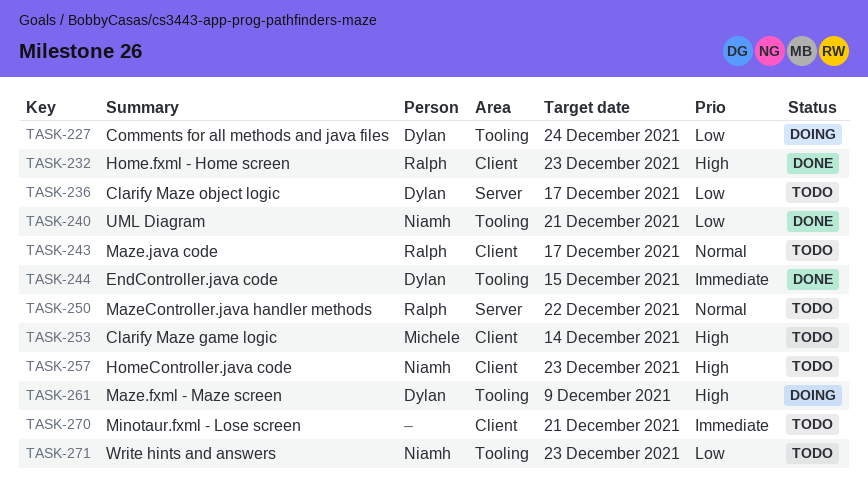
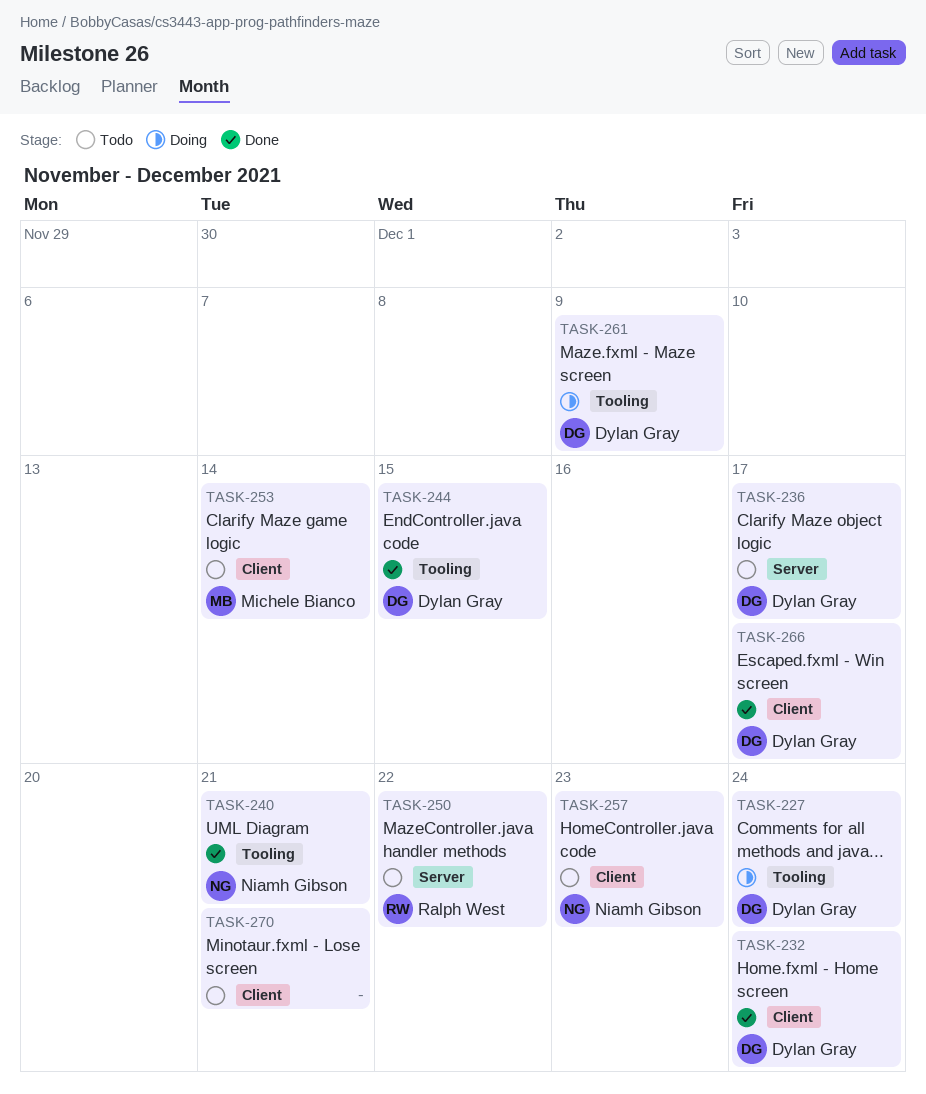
TASK-232, owner: Ralph West -> Dylan Gray
TASK-232, due: Dec 23 -> Dec 24
TASK-243: present -> none
TASK-266: none -> present
TASK-271: present -> none

